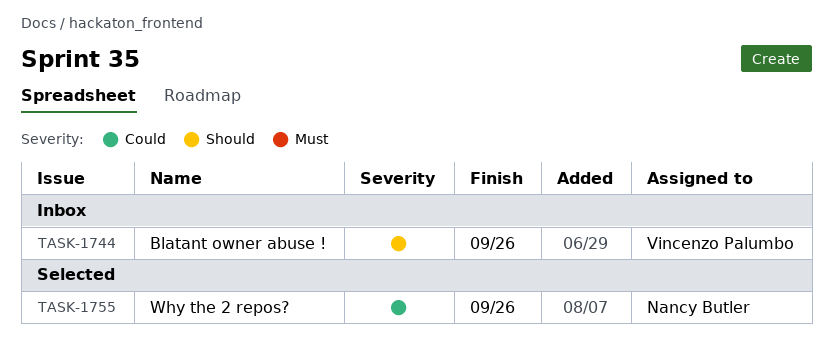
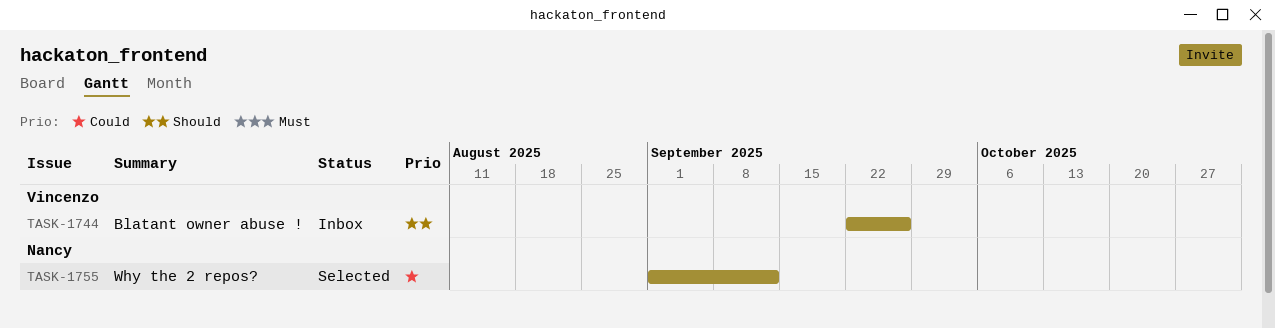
TASK-1755, due: Sep 26 -> Sep 12

